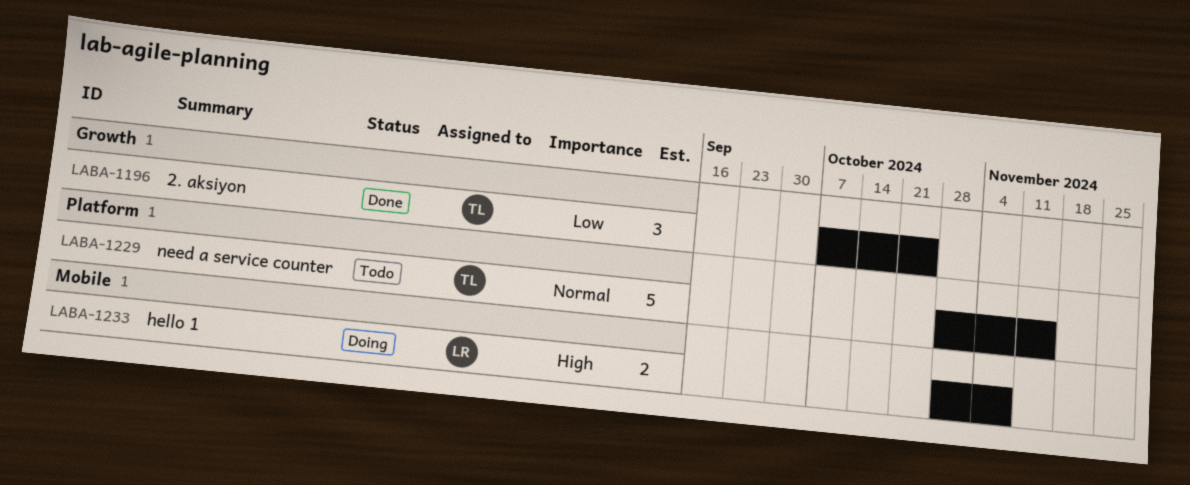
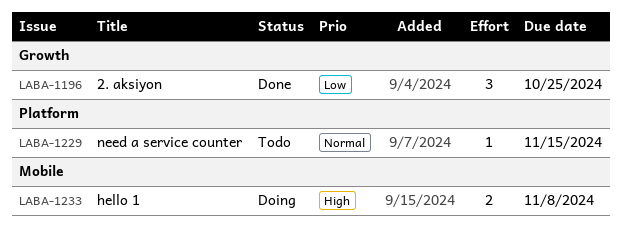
LABA-1229, estimate: 5 -> 1

